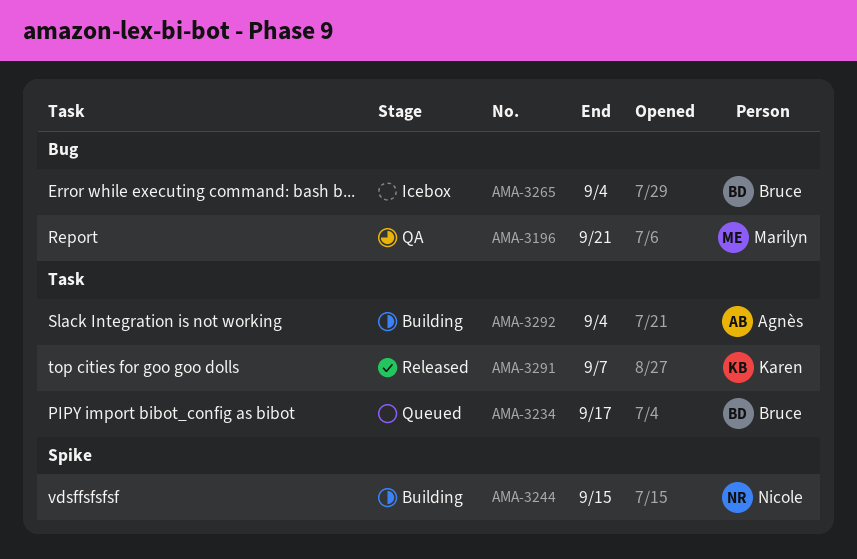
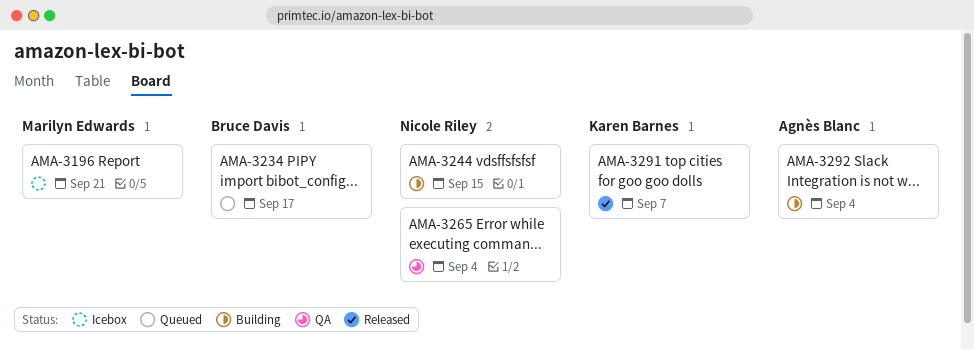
AMA-3196, status: QA -> Icebox
AMA-3265, status: Icebox -> QA
AMA-3265, owner: Bruce Davis -> Nicole Riley

